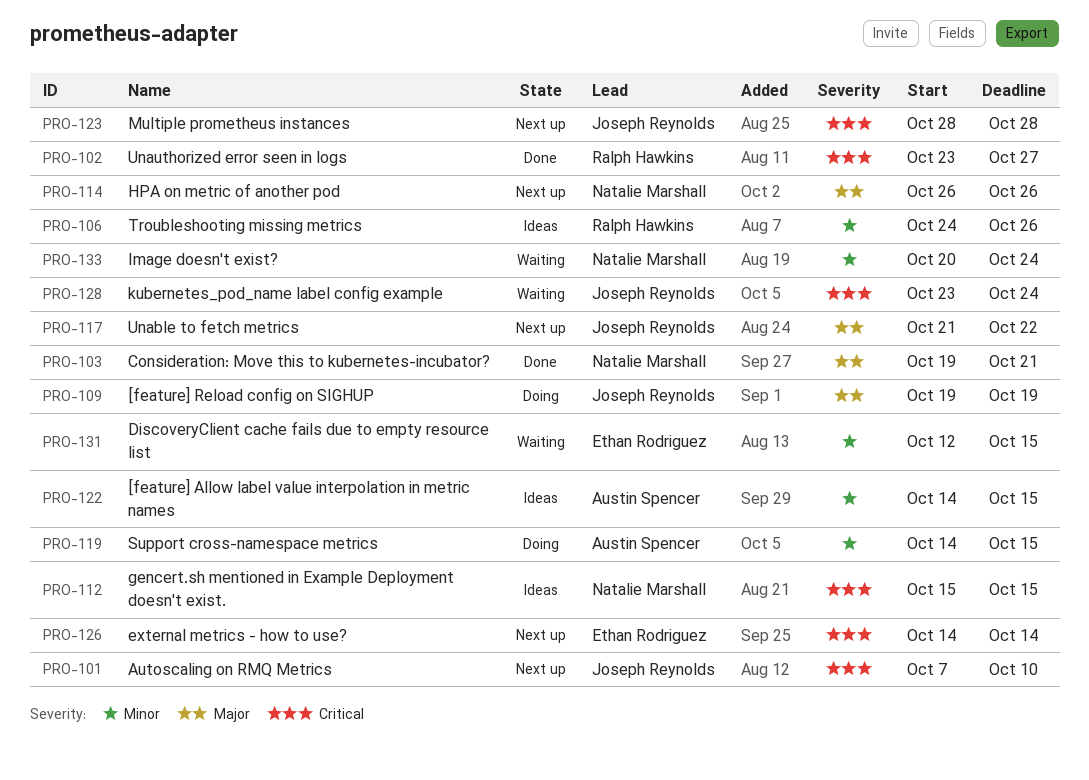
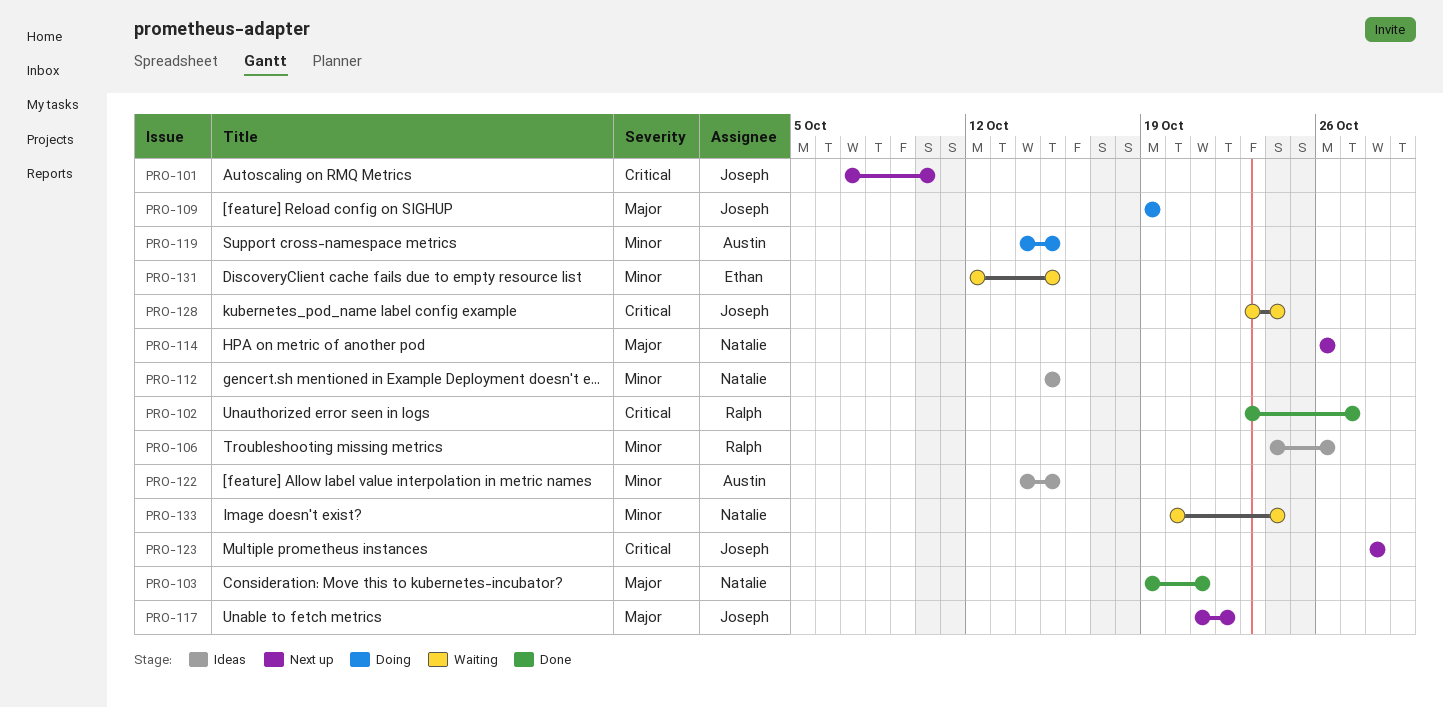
PRO-112, priority: Critical -> Minor
PRO-126: present -> none

